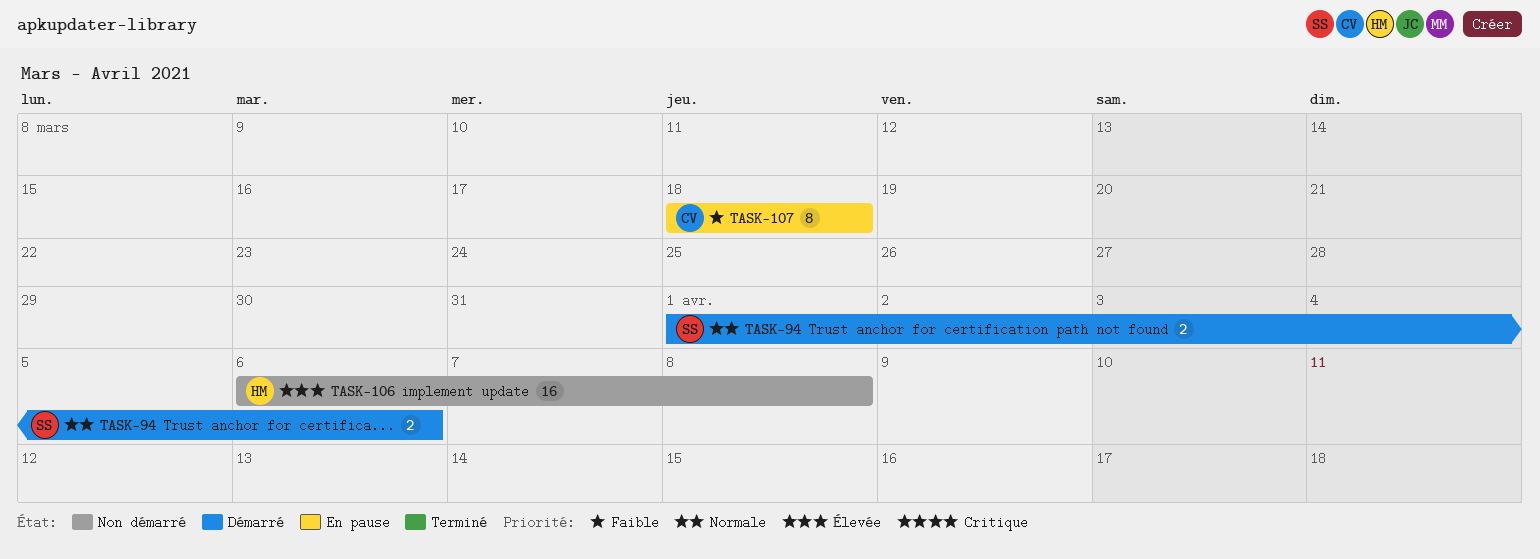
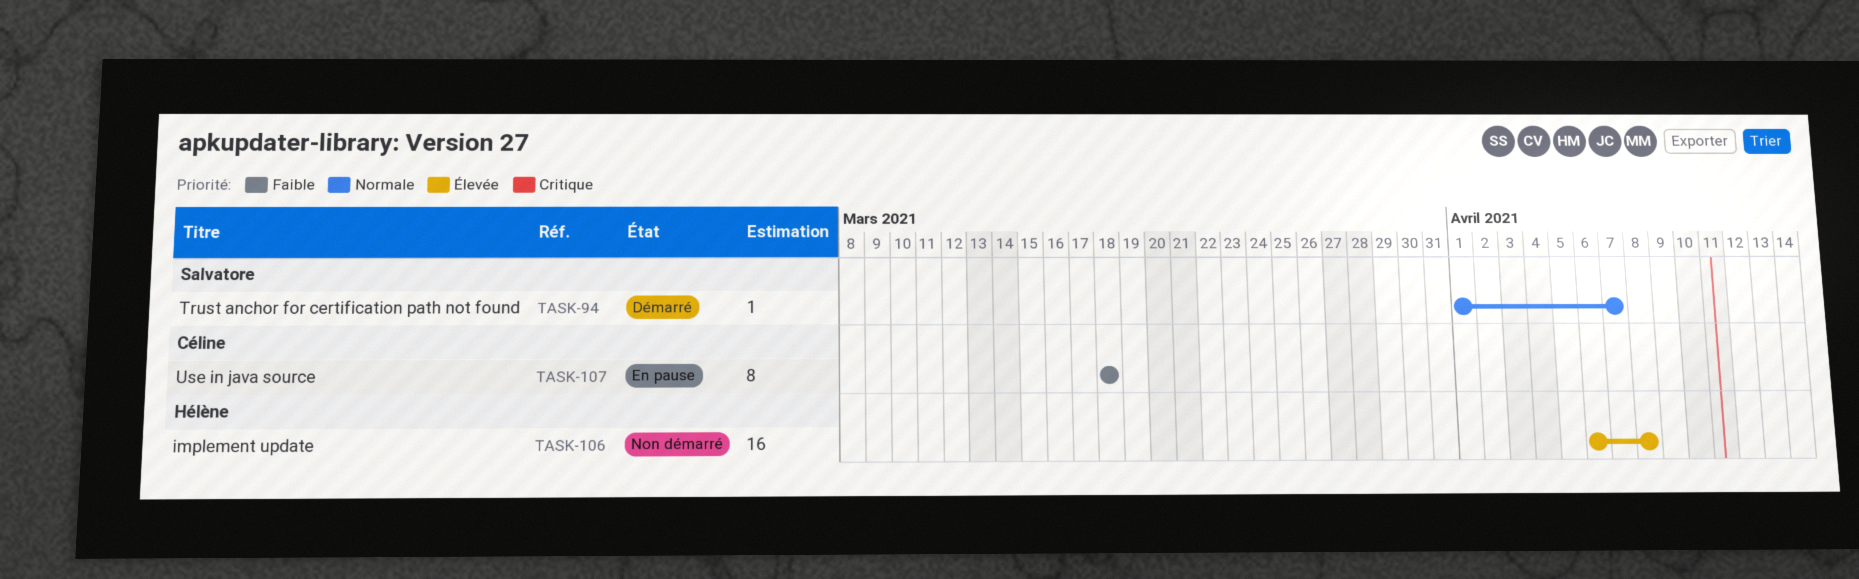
TASK-94, estimate: 2 -> 1
TASK-94, due: Apr 6 -> Apr 7

